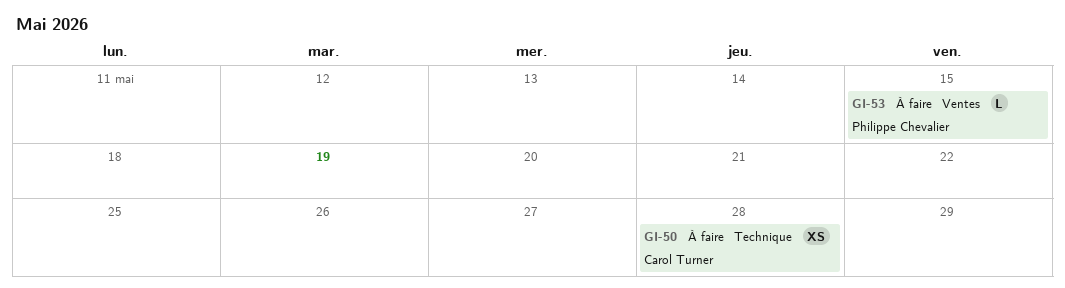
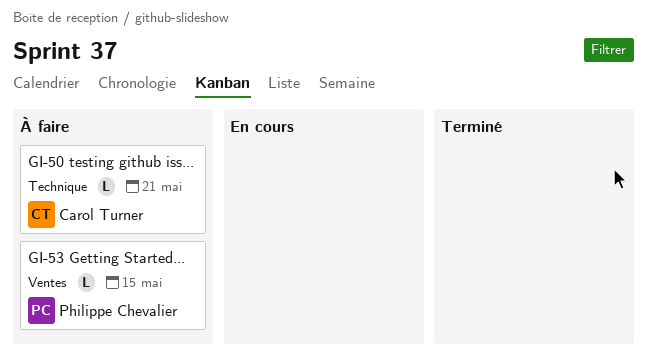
GI-50, estimate: XS -> L
GI-50, due: May 28 -> May 21

